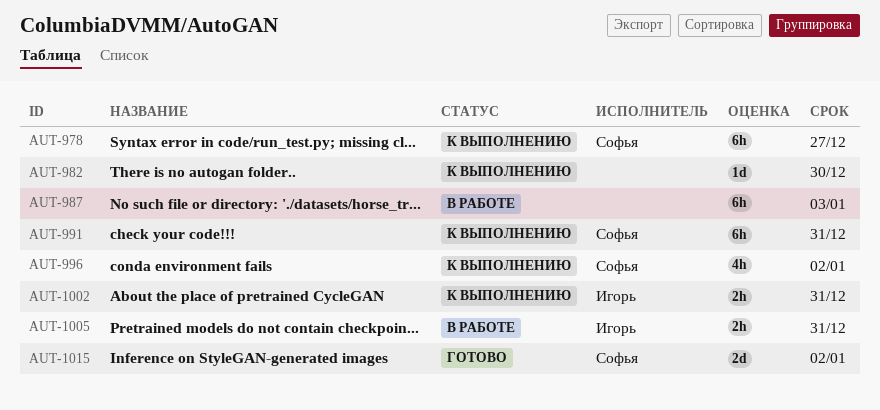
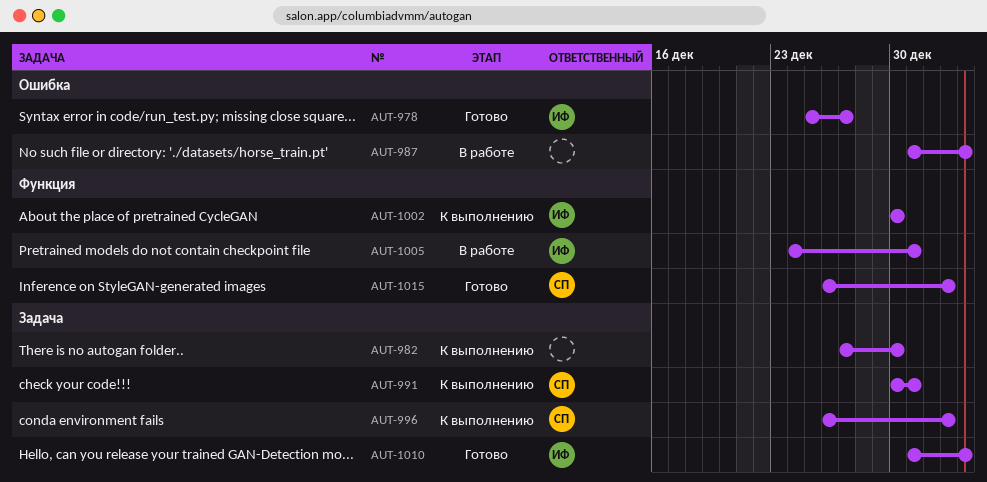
AUT-978, status: К выполнению -> Готово
AUT-978, owner: Софья -> Игорь
AUT-1002, due: Dec 31 -> Dec 30
AUT-1010: none -> present

